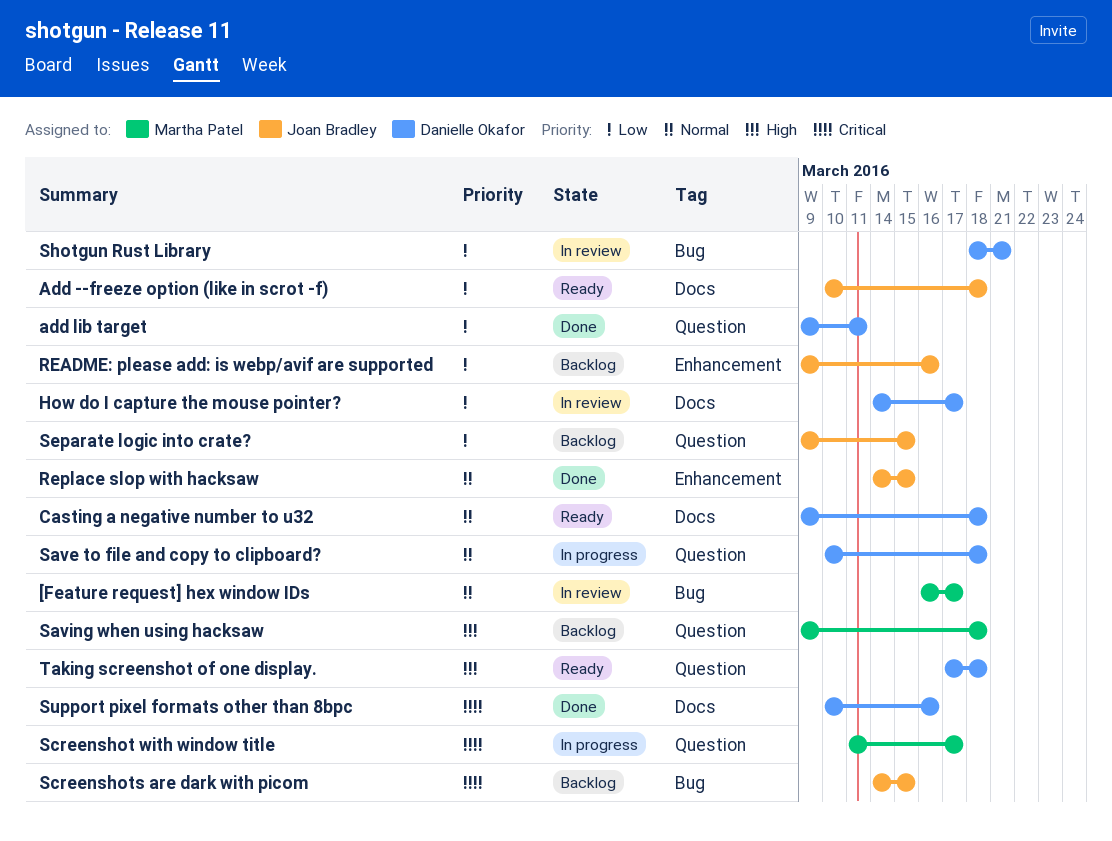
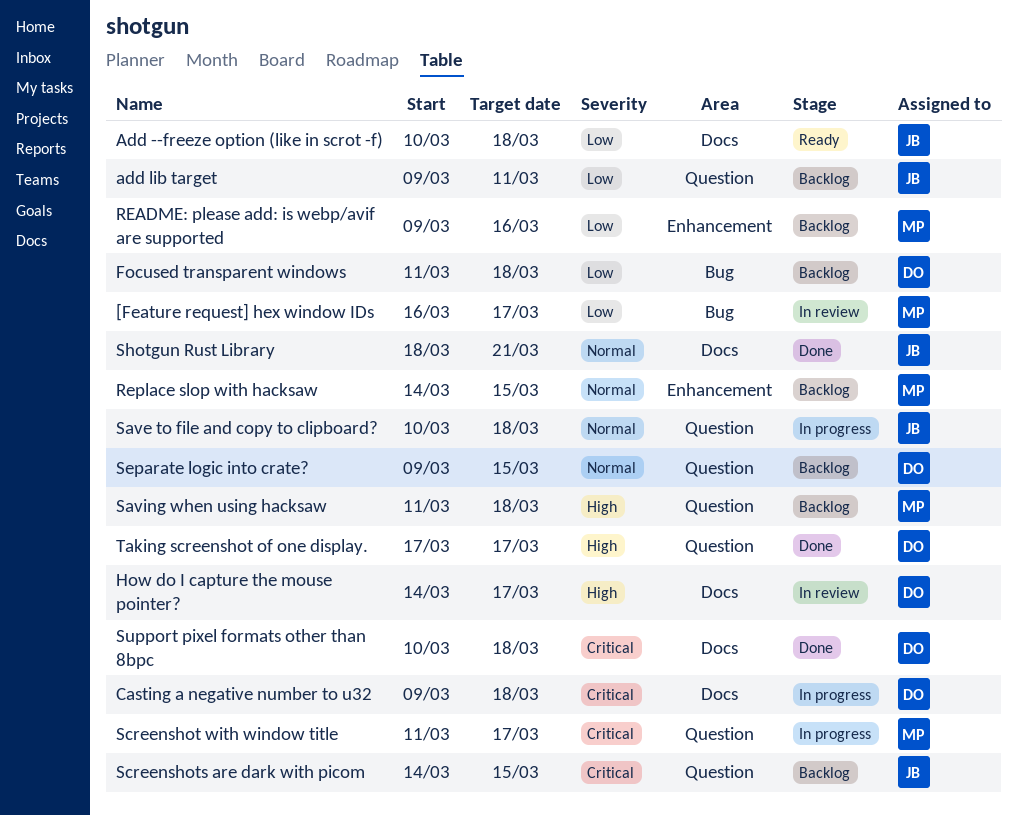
[Feature request] hex window IDs, priority: Normal -> Low
add lib target, status: Done -> Backlog
add lib target, owner: Danielle Okafor -> Joan Bradley
Casting a negative number to u32, status: Ready -> In progress
Casting a negative number to u32, priority: Normal -> Critical
Focused transparent windows: none -> present
How do I capture the mouse pointer?, priority: Low -> High
README: please add: is webp/avif are supported, owner: Joan Bradley -> Martha Patel
Replace slop with hacksaw, status: Done -> Backlog
Replace slop with hacksaw, owner: Joan Bradley -> Martha Patel
Save to file and copy to clipboard?, owner: Danielle Okafor -> Joan Bradley
Saving when using hacksaw, start: Mar 9 -> Mar 11
Screenshots are dark with picom, label: Bug -> Question
Separate logic into crate?, owner: Joan Bradley -> Danielle Okafor
Separate logic into crate?, priority: Low -> Normal
Shotgun Rust Library, status: In review -> Done
Shotgun Rust Library, owner: Danielle Okafor -> Joan Bradley
Shotgun Rust Library, priority: Low -> Normal
Shotgun Rust Library, label: Bug -> Docs
Support pixel formats other than 8bpc, due: Mar 16 -> Mar 18
Taking screenshot of one display., status: Ready -> Done
Taking screenshot of one display., due: Mar 18 -> Mar 17

